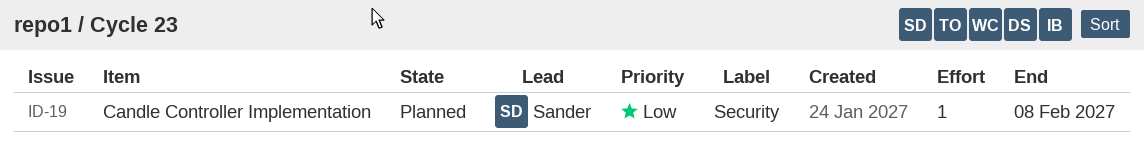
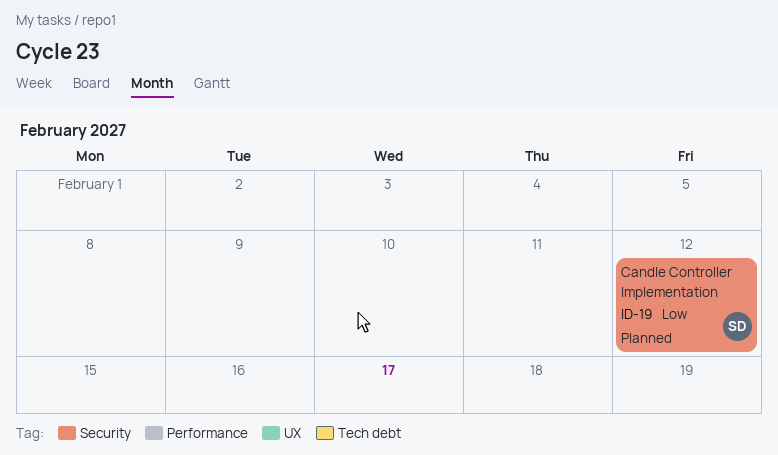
ID-19, due: Feb 8 -> Feb 12

